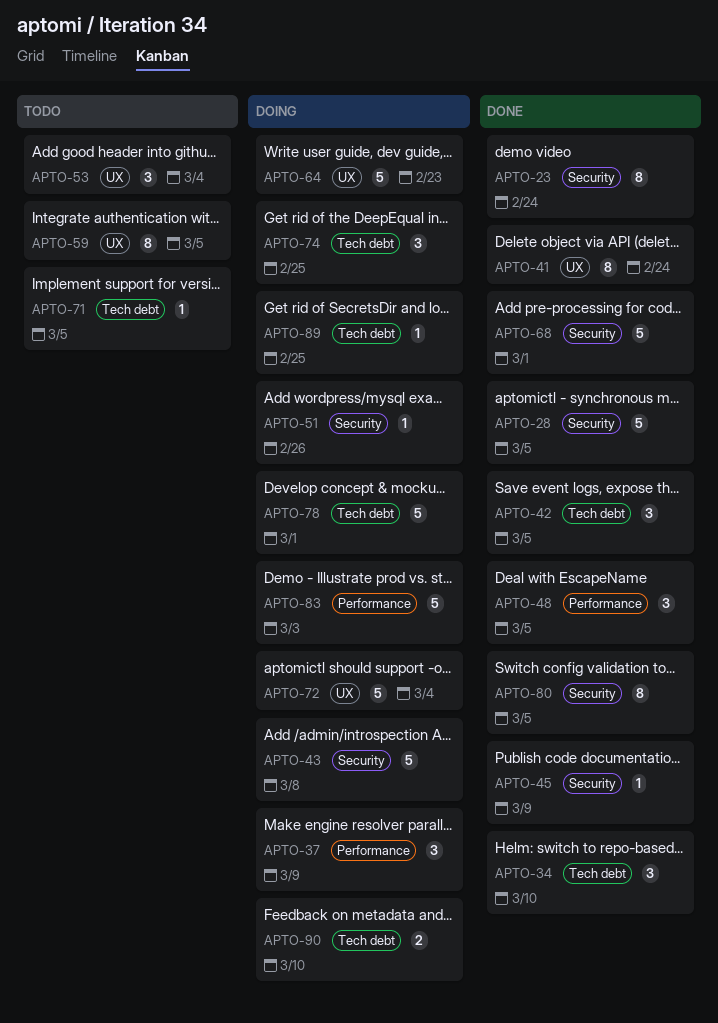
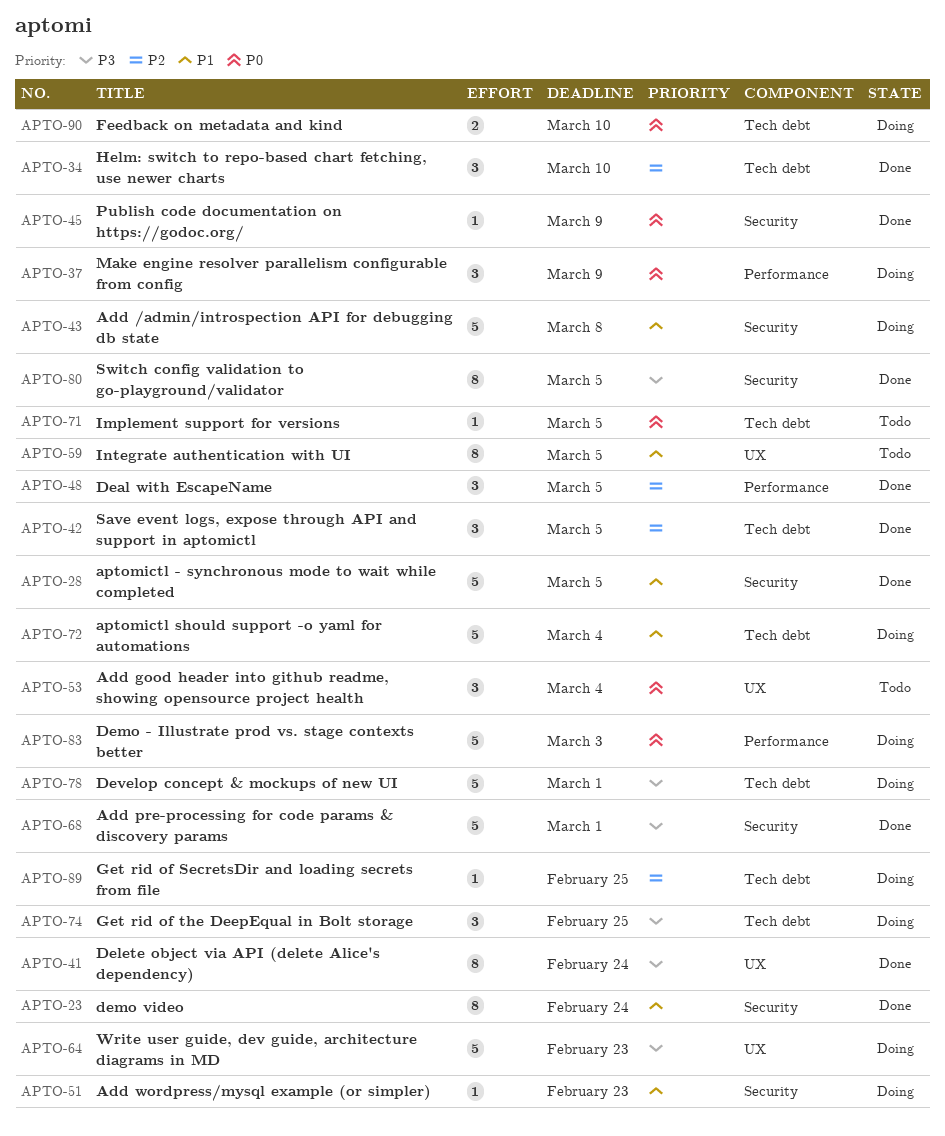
APTO-51, due: Feb 26 -> Feb 23
APTO-72, label: UX -> Tech debt

